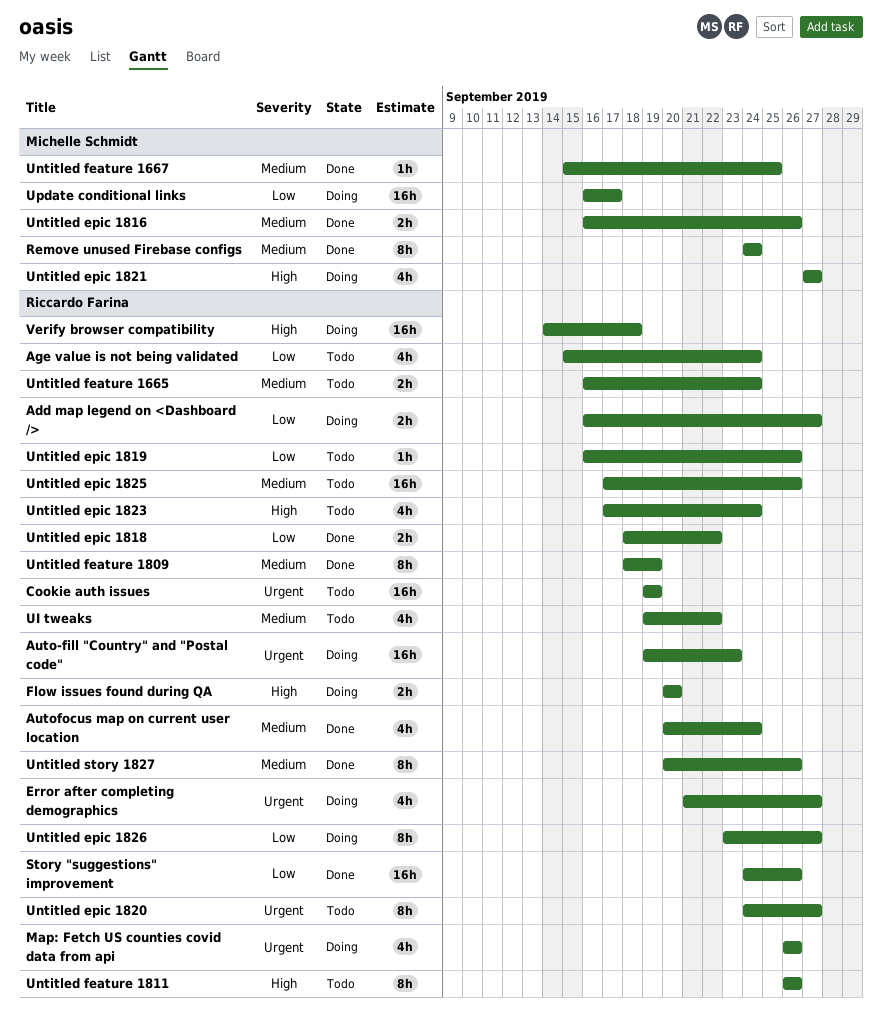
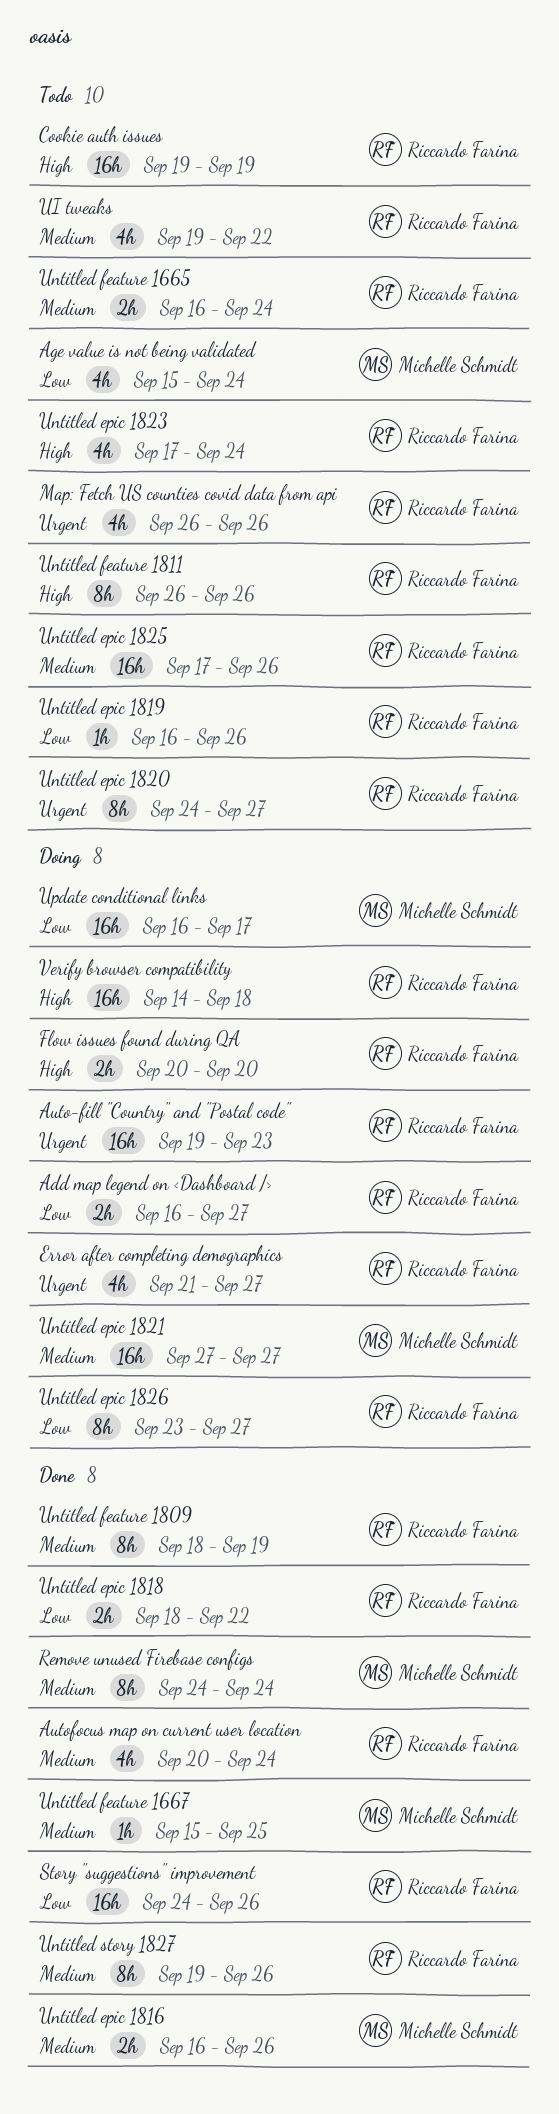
Age value is not being validated, owner: Riccardo Farina -> Michelle Schmidt
Cookie auth issues, priority: Urgent -> High
Map: Fetch US counties covid data from api, status: Doing -> Todo
Untitled epic 1821, priority: High -> Medium
Untitled epic 1821, estimate: 4h -> 16h
Untitled story 1827, start: Sep 20 -> Sep 19

